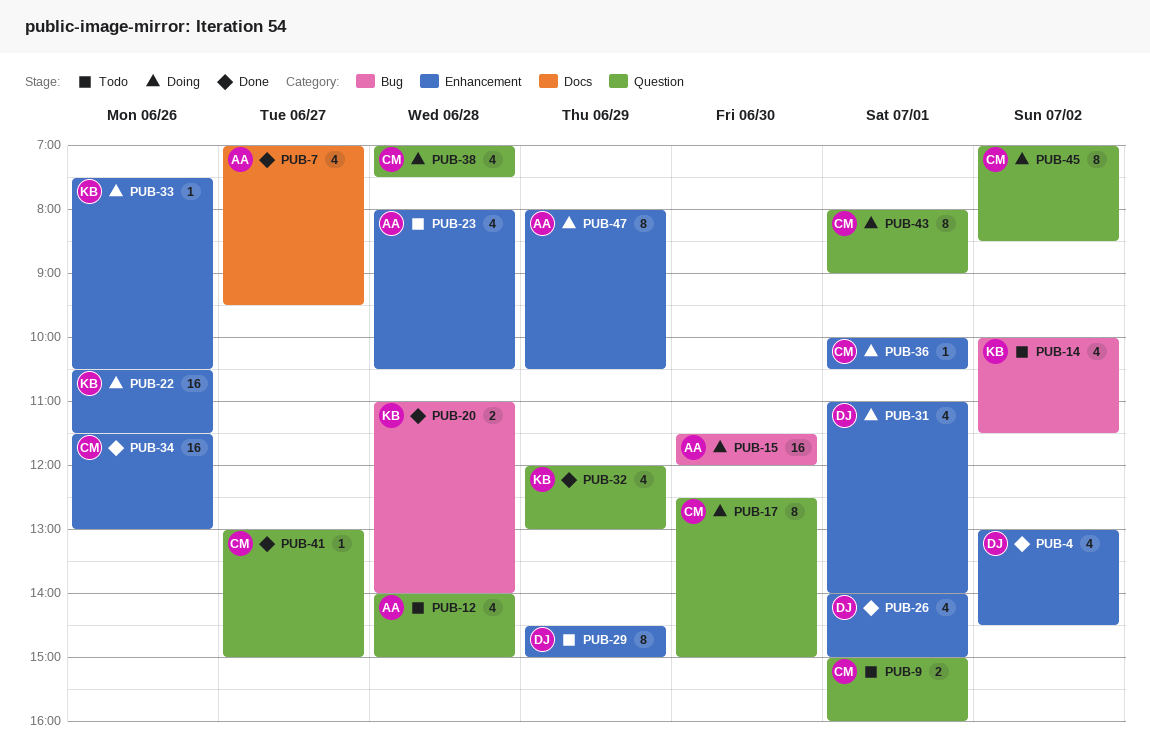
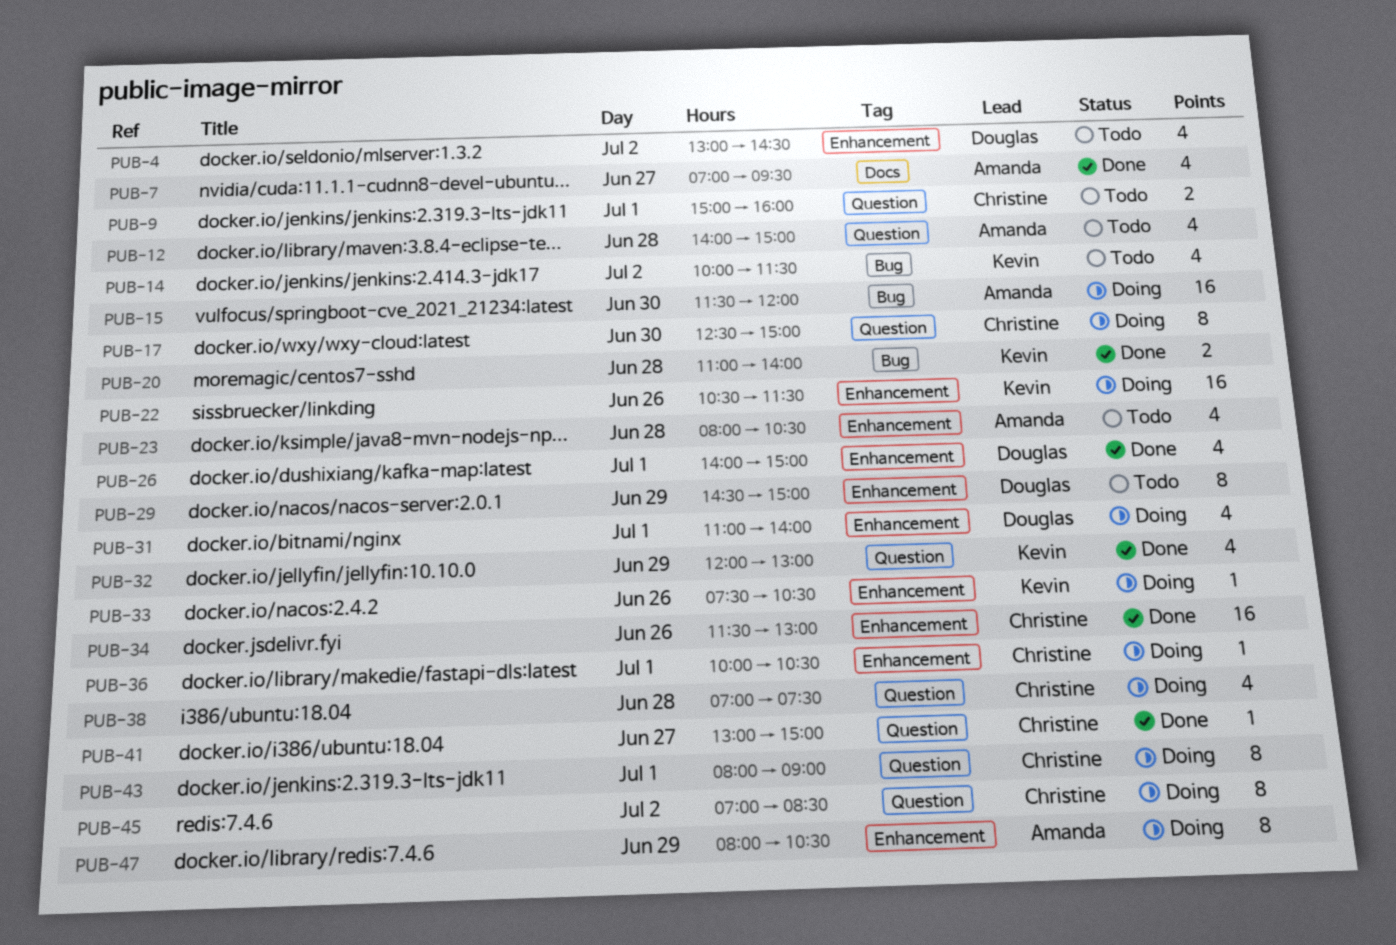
PUB-4, status: Done -> Todo

